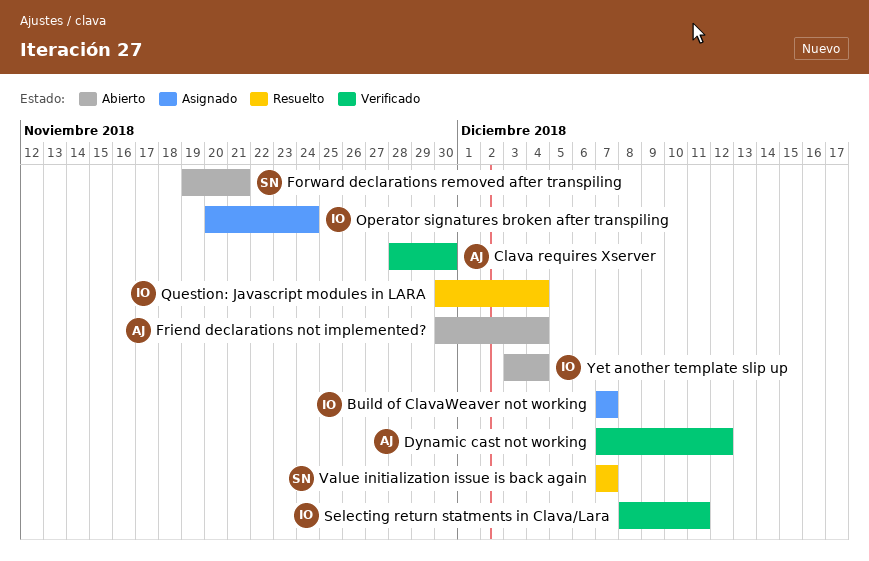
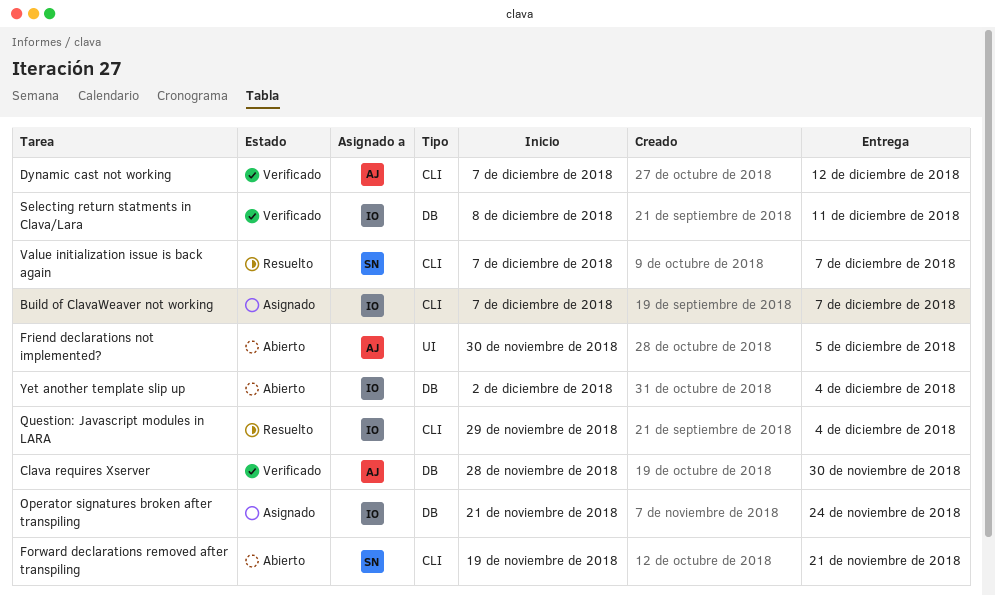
Friend declarations not implemented?, due: Dec 4 -> Dec 5
Operator signatures broken after transpiling, start: Nov 20 -> Nov 21
Question: Javascript modules in LARA, start: Nov 30 -> Nov 29
Yet another template slip up, start: Dec 3 -> Dec 2

